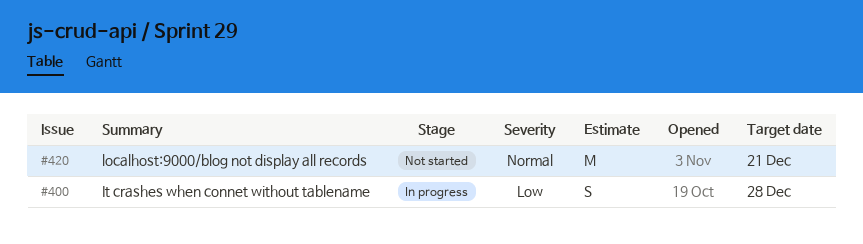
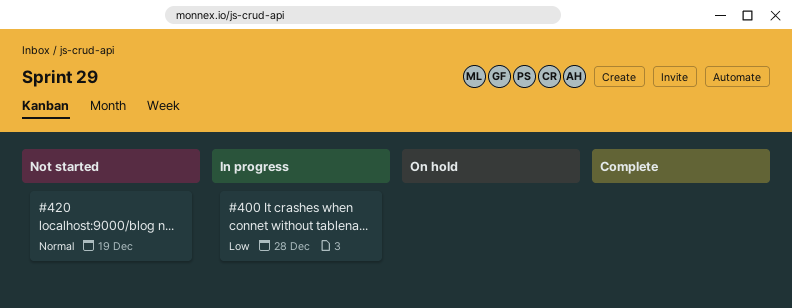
#420, due: Dec 21 -> Dec 19

